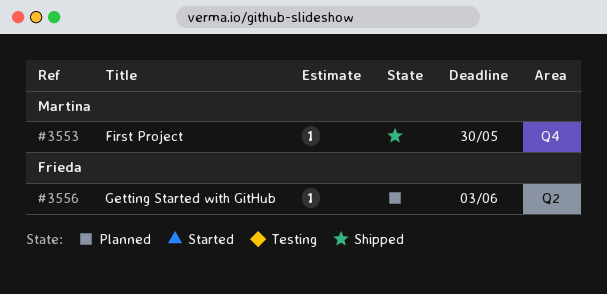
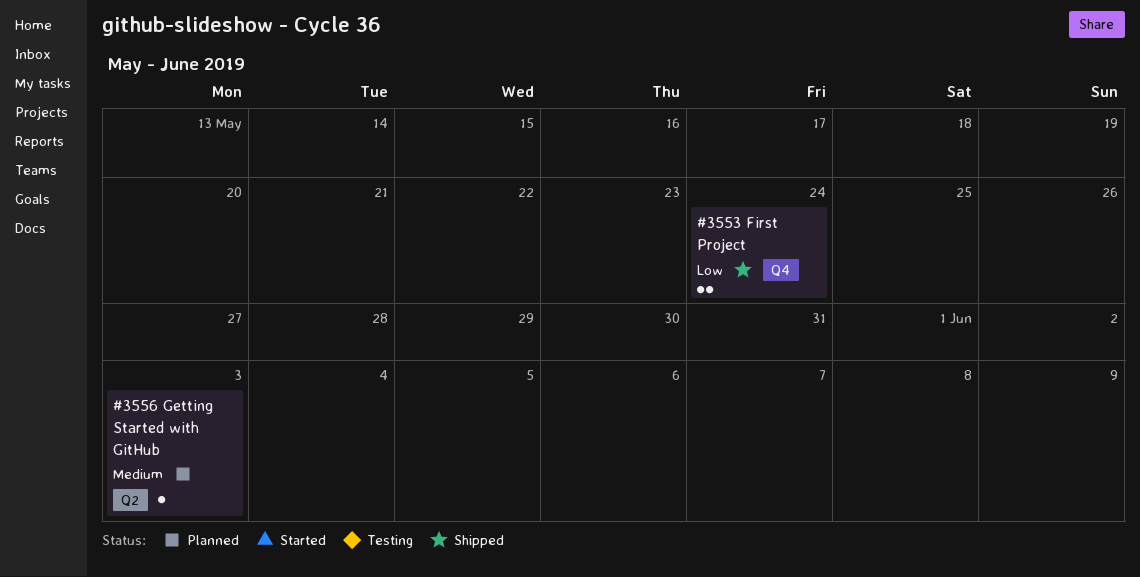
#3553, estimate: 1 -> 2
#3553, due: May 30 -> May 24

